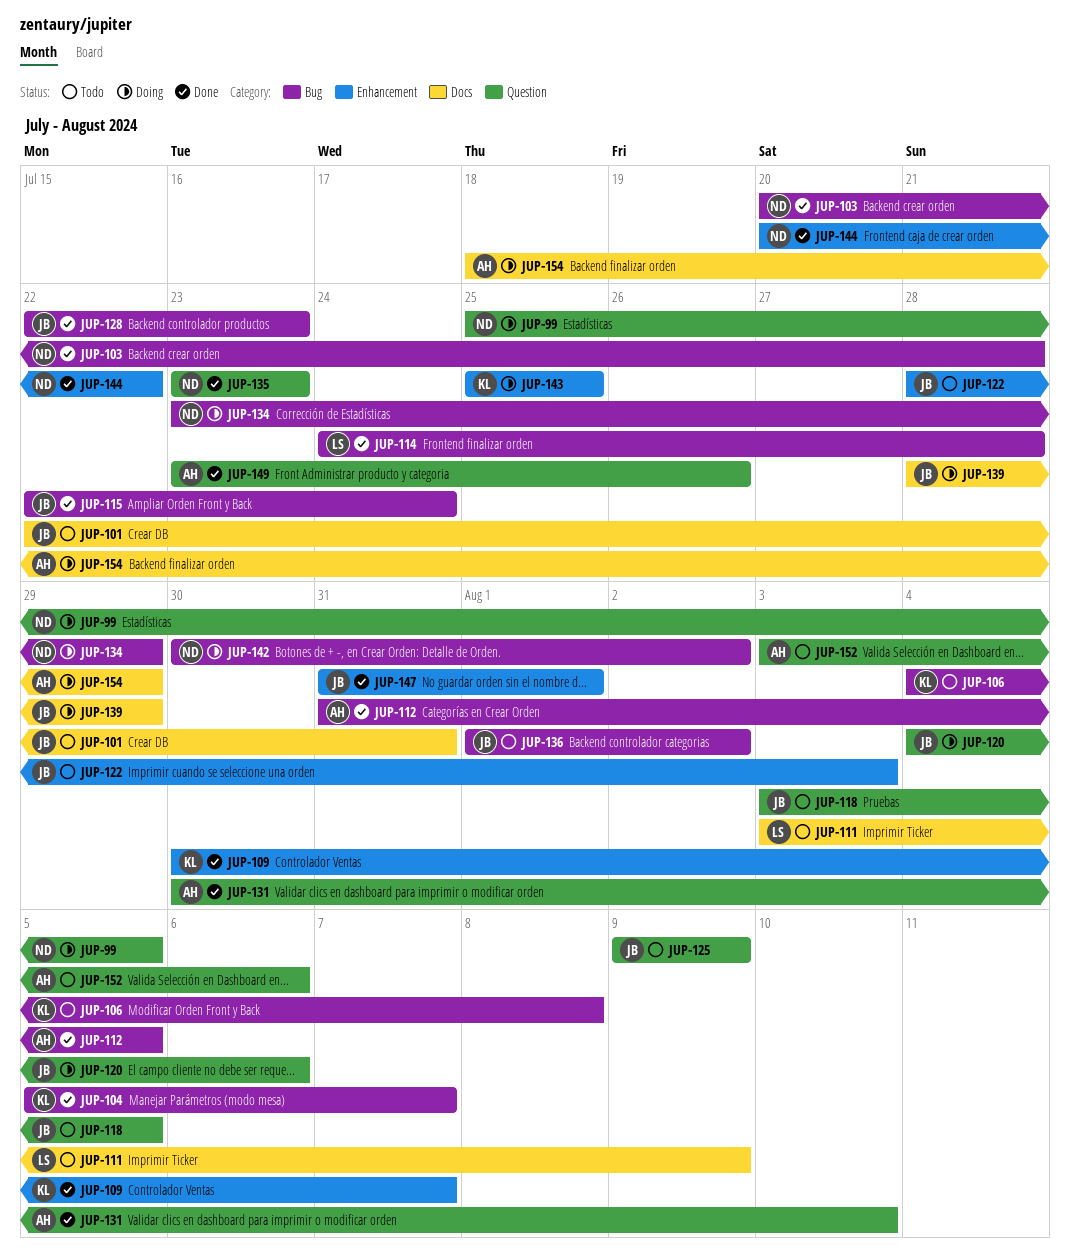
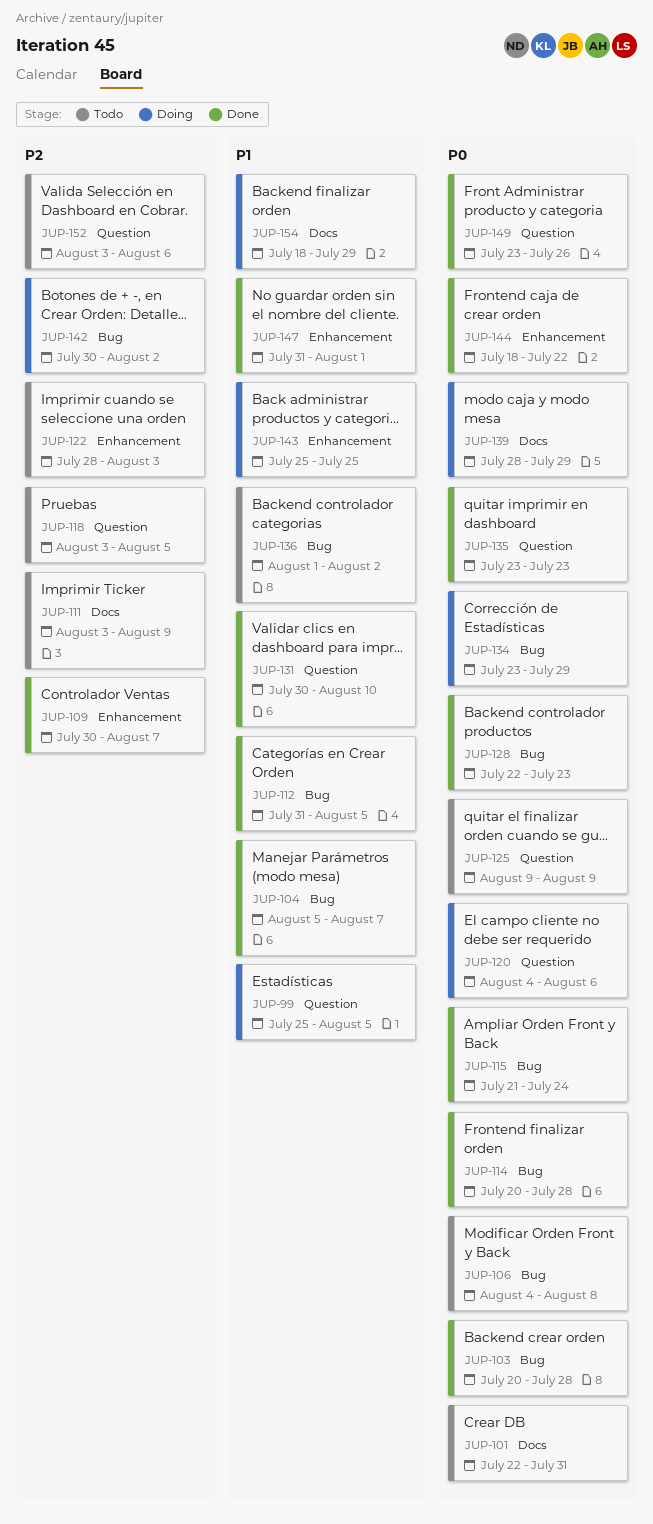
JUP-114, start: Jul 24 -> Jul 20
JUP-115, start: Jul 22 -> Jul 21
JUP-144, start: Jul 20 -> Jul 18

